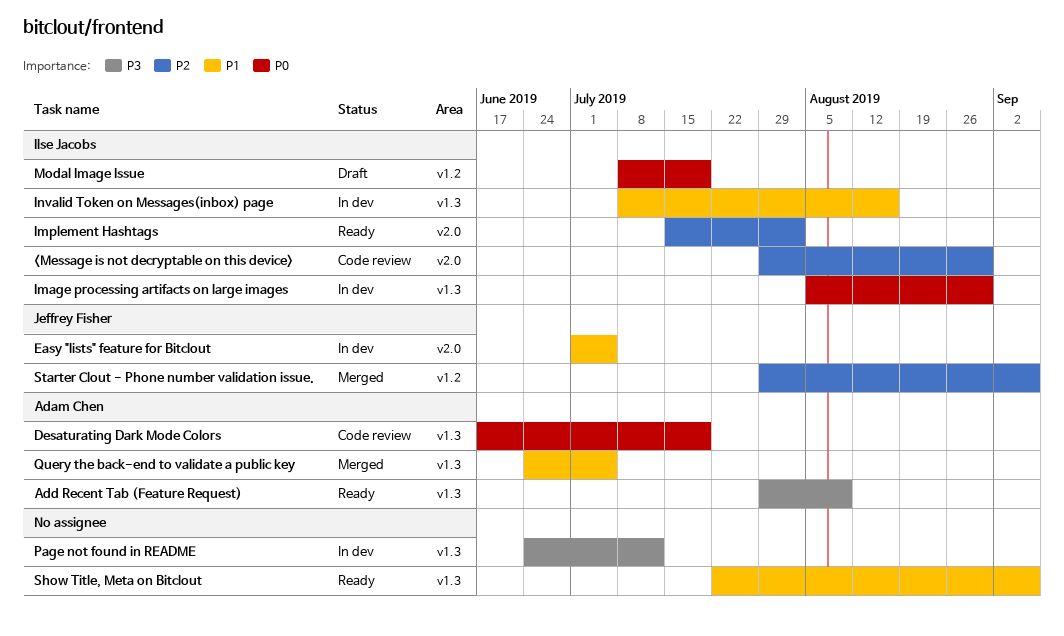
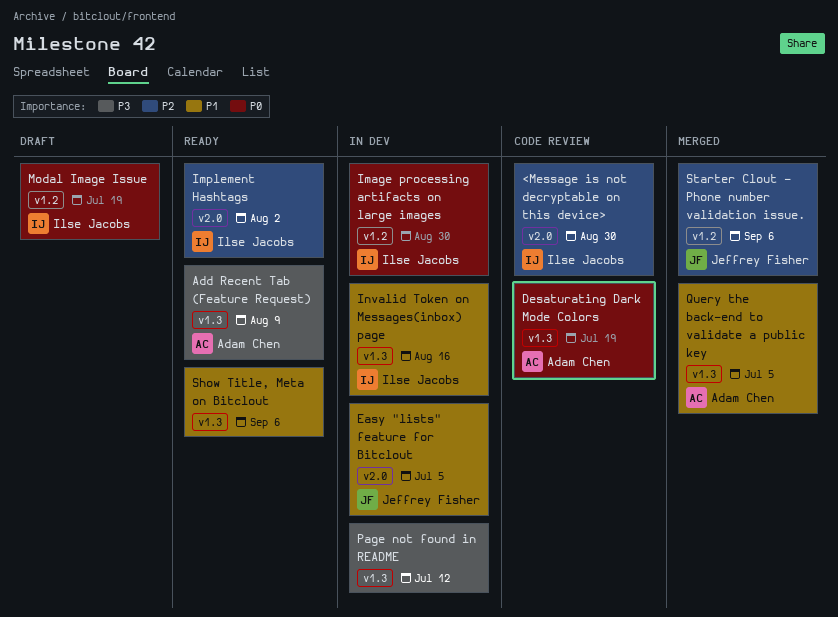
Image processing artifacts on large images, label: v1.3 -> v1.2

